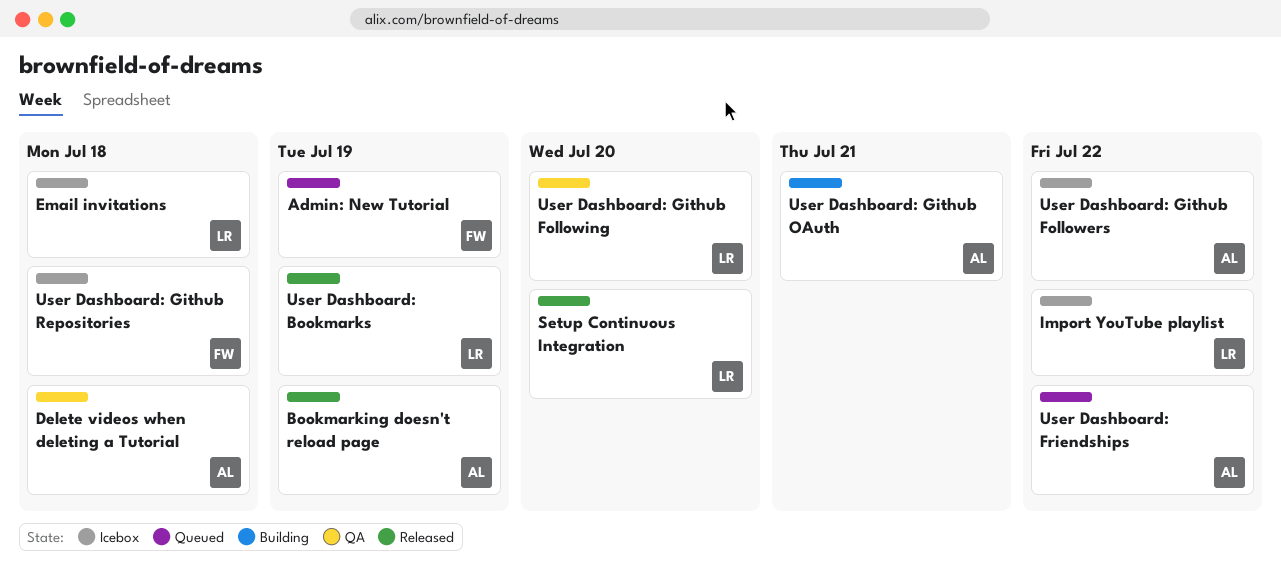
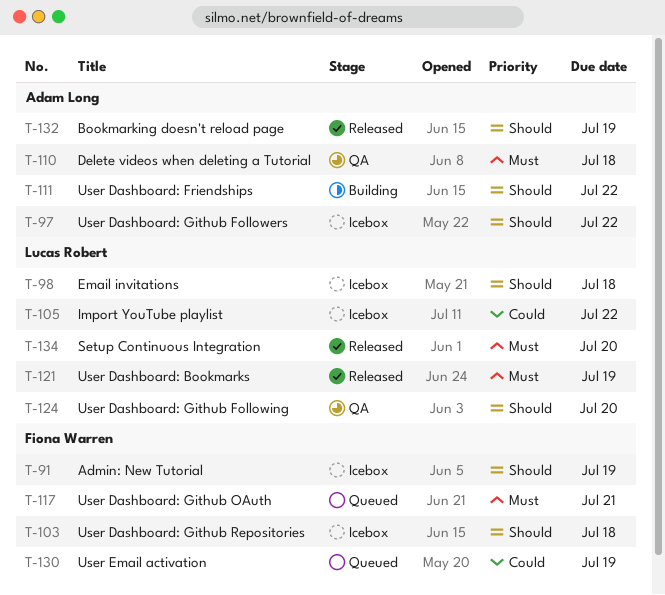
Admin: New Tutorial, status: Queued -> Icebox
User Dashboard: Friendships, status: Queued -> Building
User Dashboard: Github OAuth, status: Building -> Queued
User Dashboard: Github OAuth, owner: Adam Long -> Fiona Warren
User Email activation: none -> present

